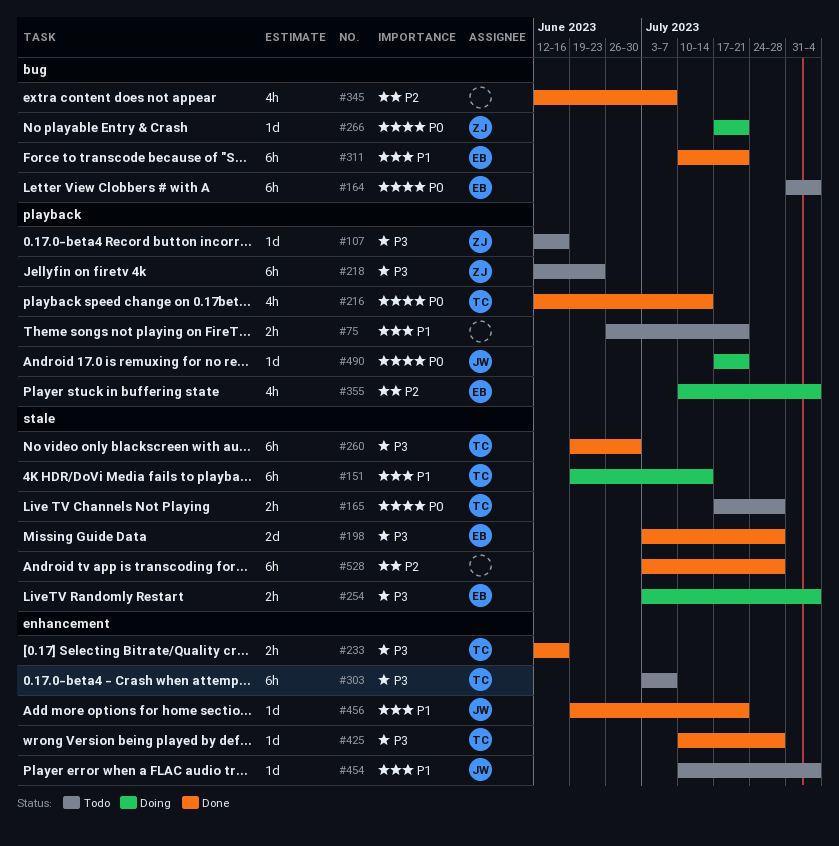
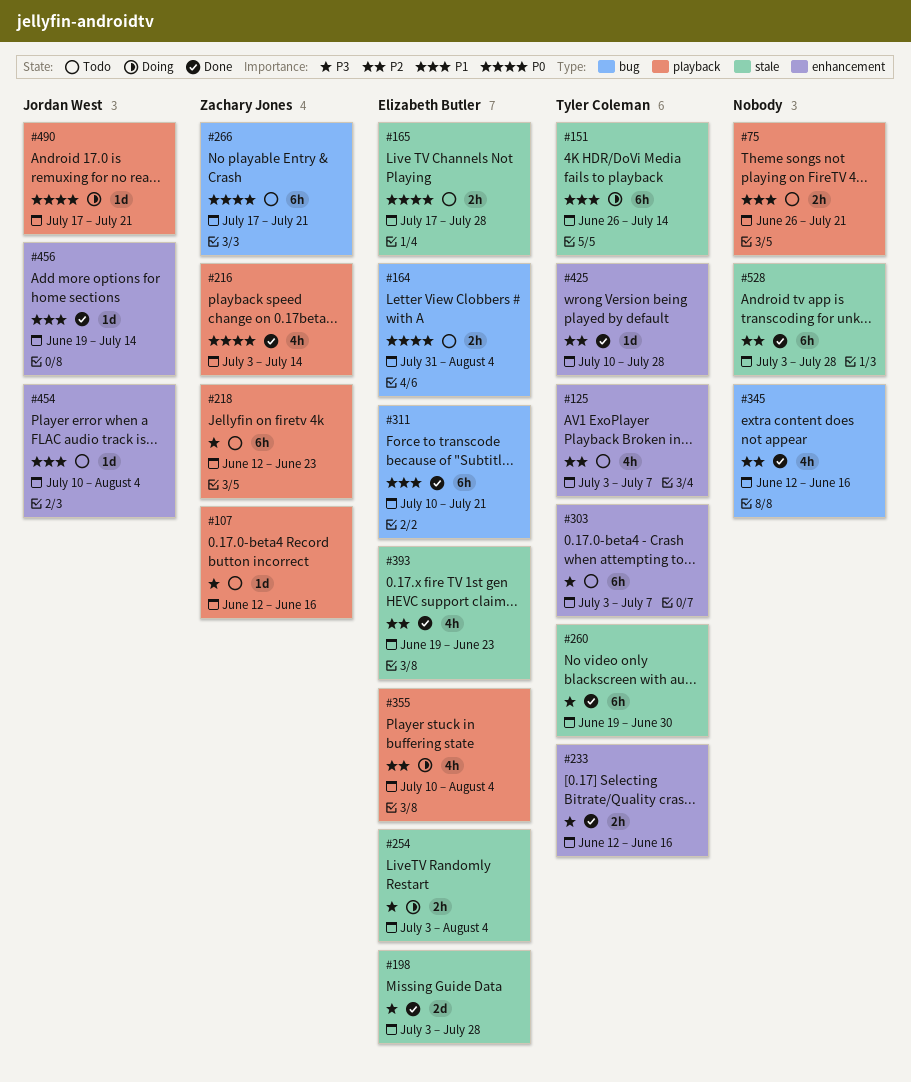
#125: none -> present
#151, start: Jun 19 -> Jun 26
#164, estimate: 6h -> 2h
#165, owner: Tyler Coleman -> Elizabeth Butler
#216, owner: Tyler Coleman -> Zachary Jones
#216, start: Jun 12 -> Jul 3
#266, status: Doing -> Todo
#266, estimate: 1d -> 6h
#345, due: Jul 7 -> Jun 16
#393: none -> present
#425, priority: P3 -> P2
#456, due: Jul 21 -> Jul 14

